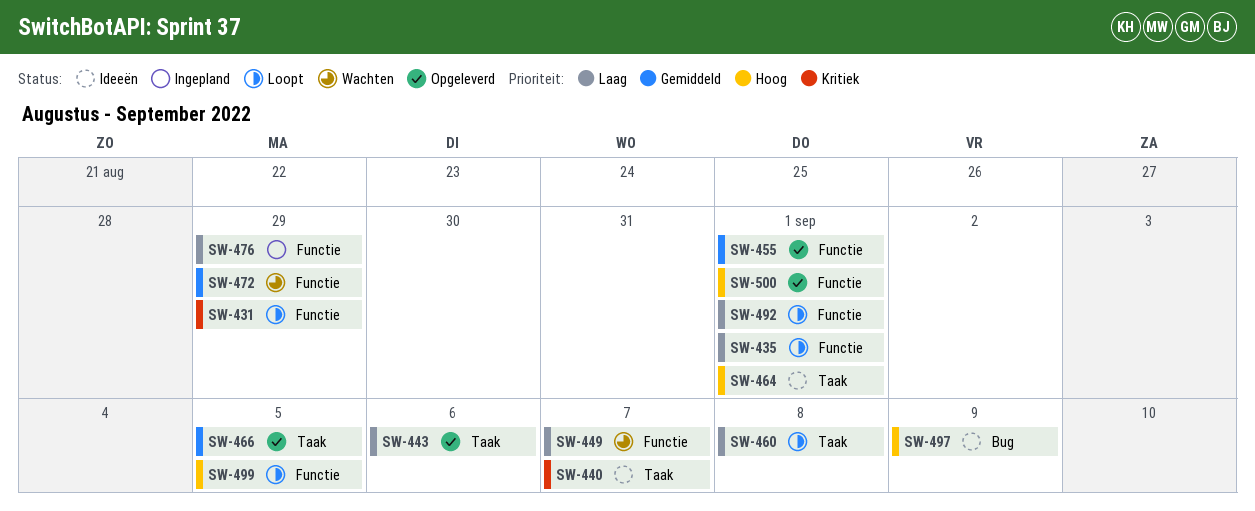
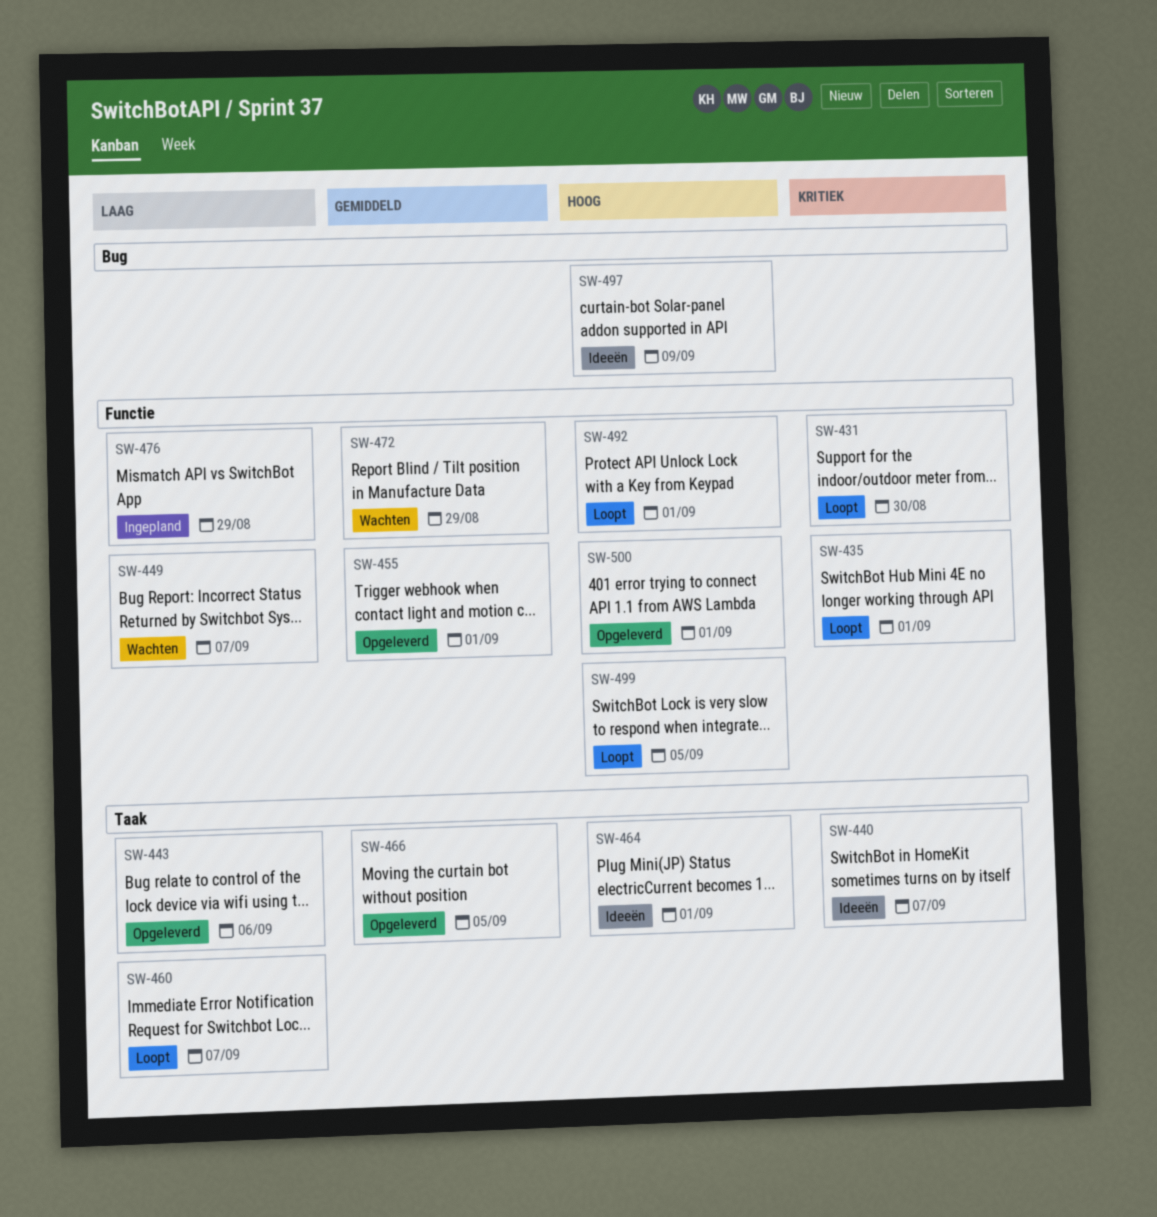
SW-431, due: Aug 29 -> Aug 30
SW-435, priority: Laag -> Kritiek
SW-460, due: Sep 8 -> Sep 7
SW-492, priority: Laag -> Hoog

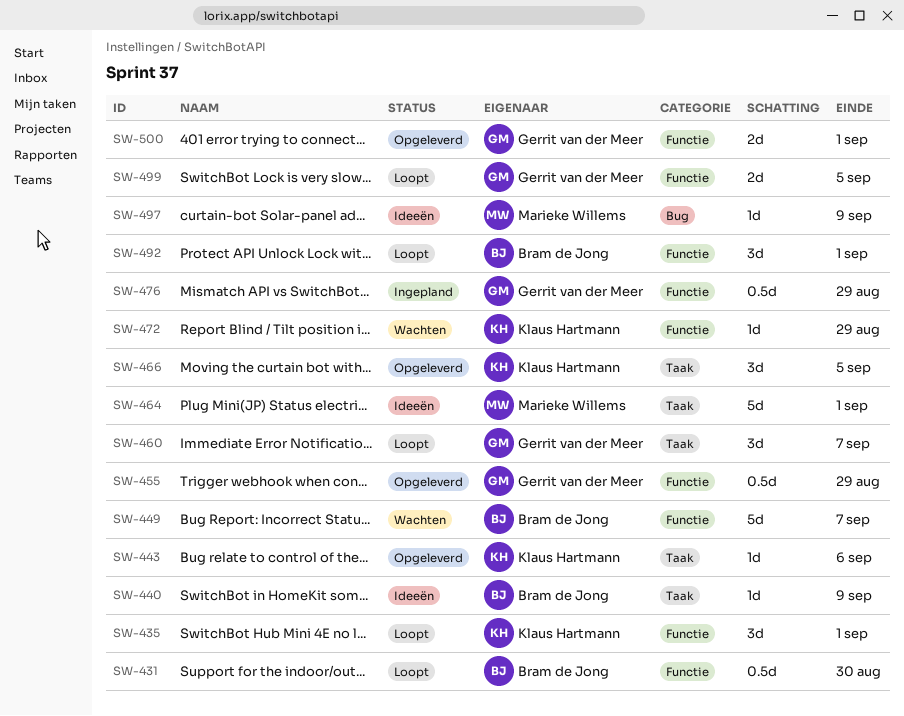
SW-440, due: Sep 7 -> Sep 9
SW-455, due: Sep 1 -> Aug 29

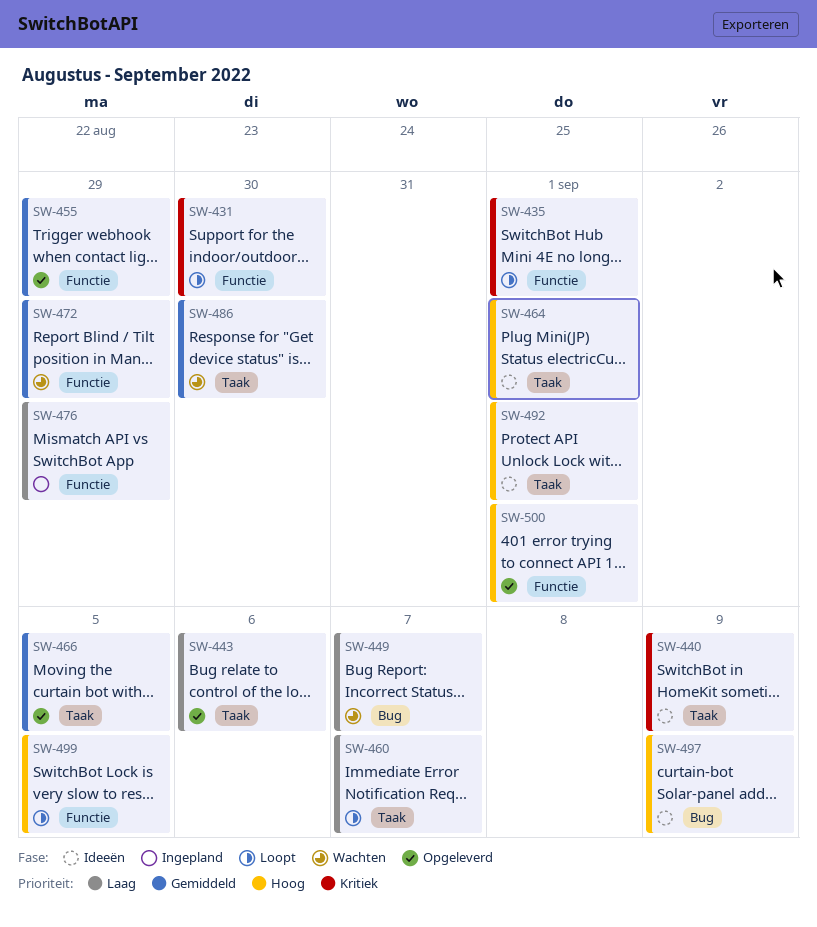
SW-449, label: Functie -> Bug
SW-486: none -> present
SW-492, status: Loopt -> Ideeën
SW-492, label: Functie -> Taak

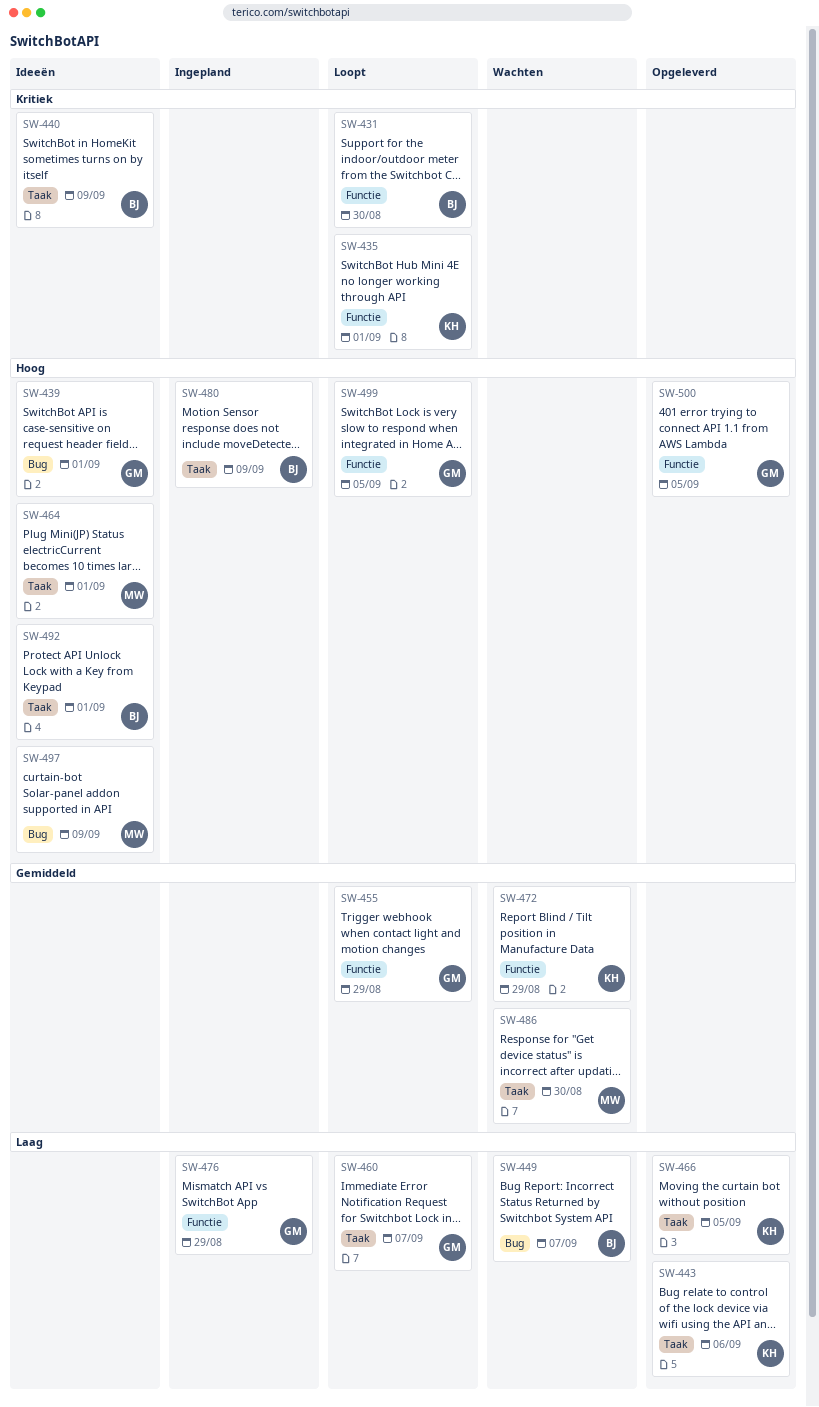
SW-439: none -> present
SW-455, status: Opgeleverd -> Loopt
SW-466, priority: Gemiddeld -> Laag
SW-480: none -> present
SW-500, due: Sep 1 -> Sep 5

